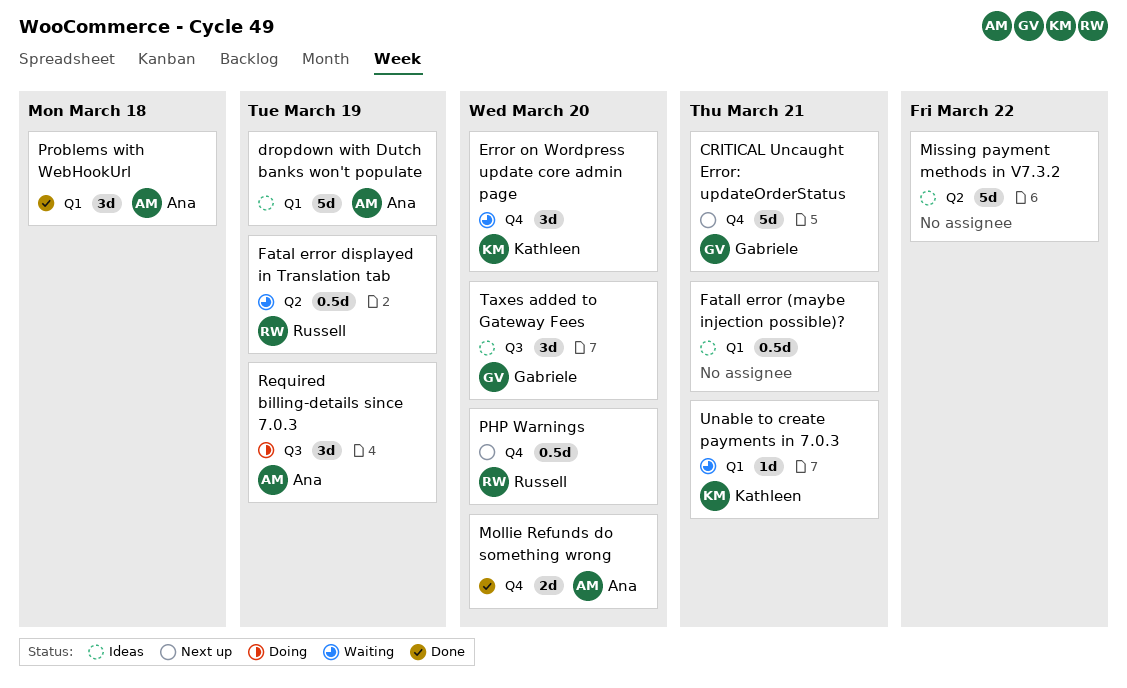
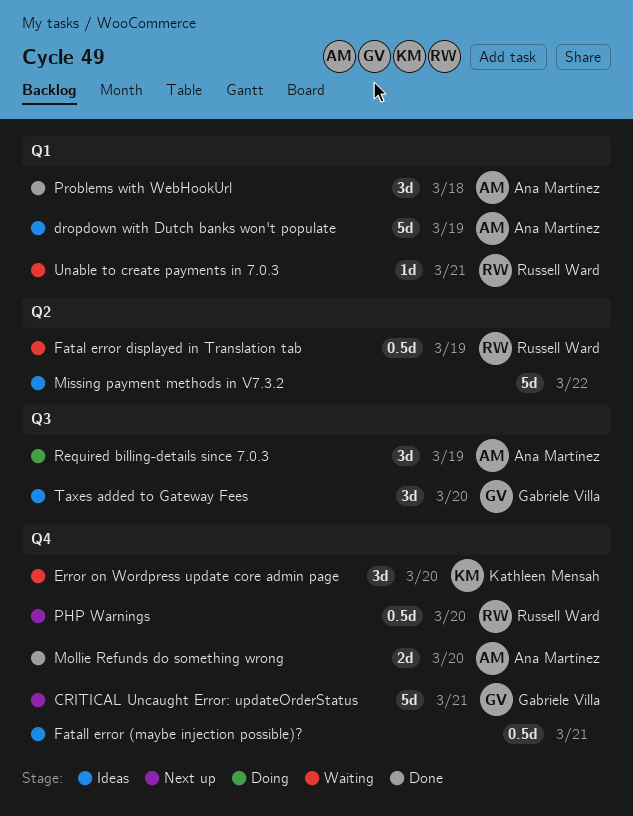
Fatall error (maybe injection possible)?, label: Q1 -> Q4
Unable to create payments in 7.0.3, owner: Kathleen Mensah -> Russell Ward

